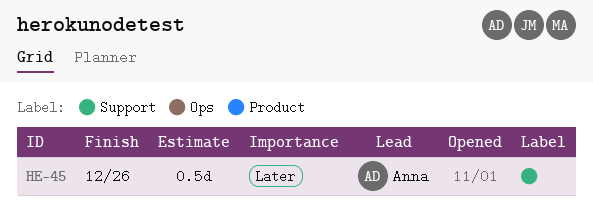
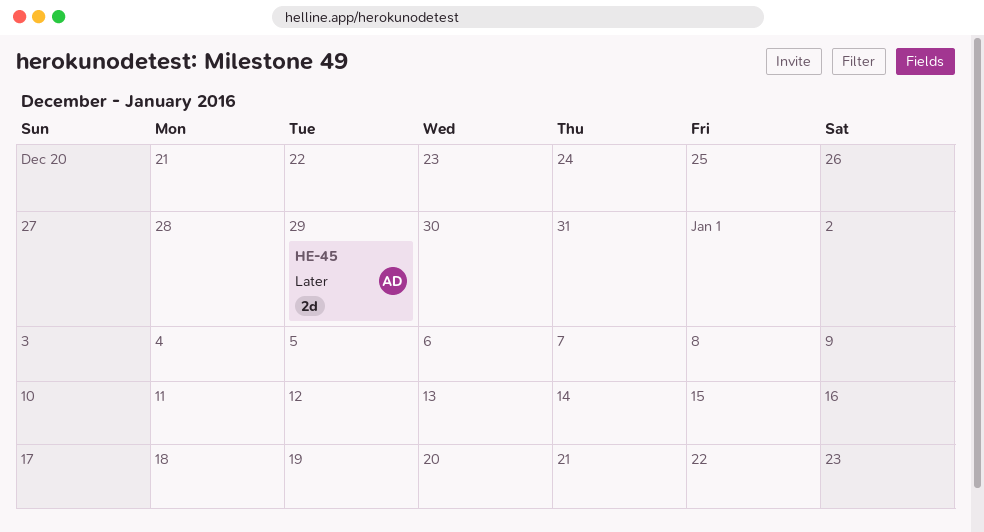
HE-45, estimate: 0.5d -> 2d
HE-45, due: Dec 26 -> Dec 29

